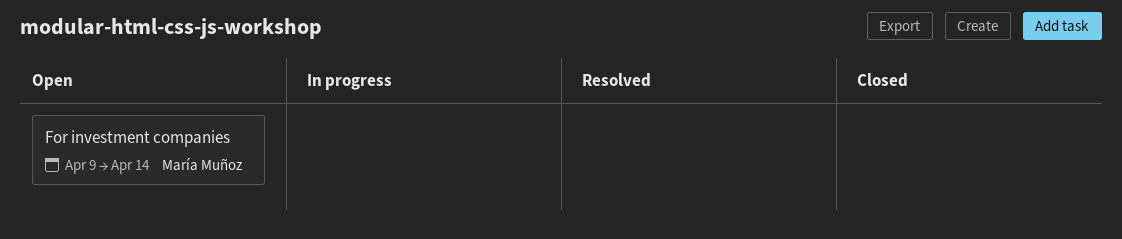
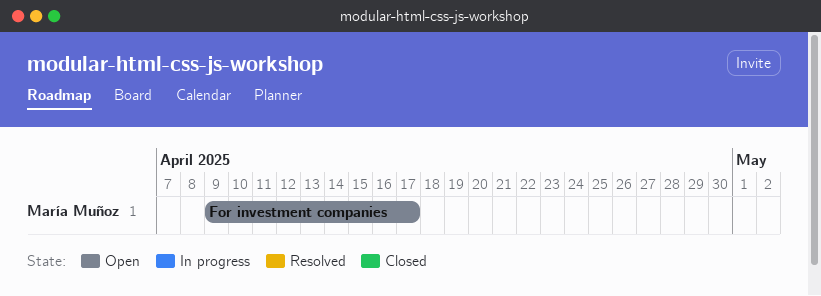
For investment companies, due: Apr 14 -> Apr 17

